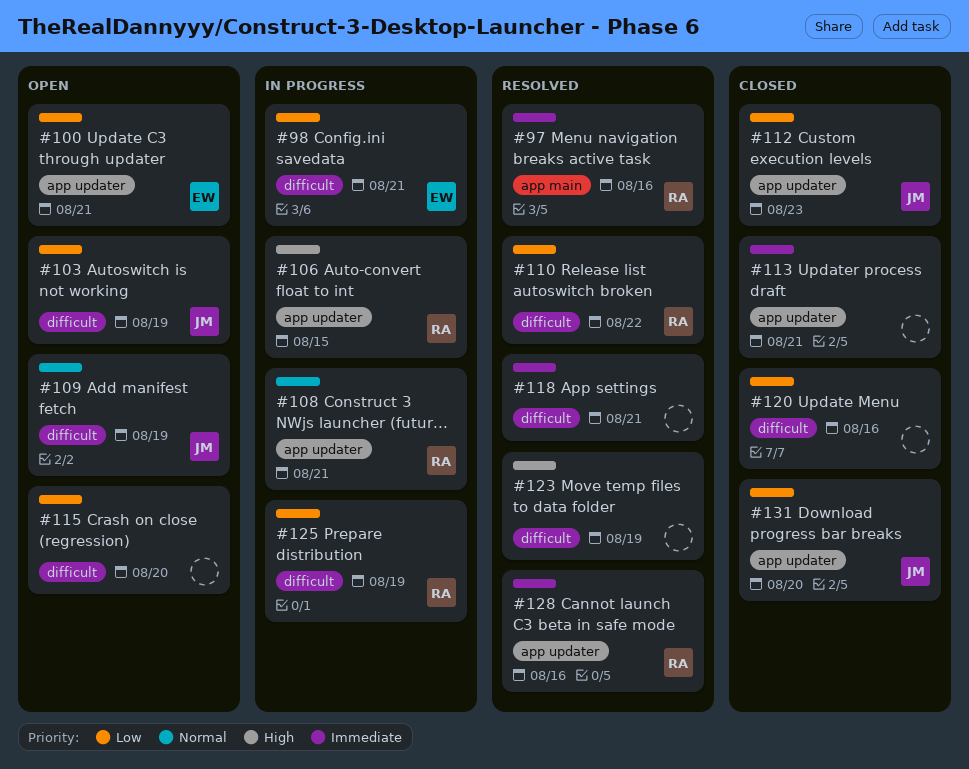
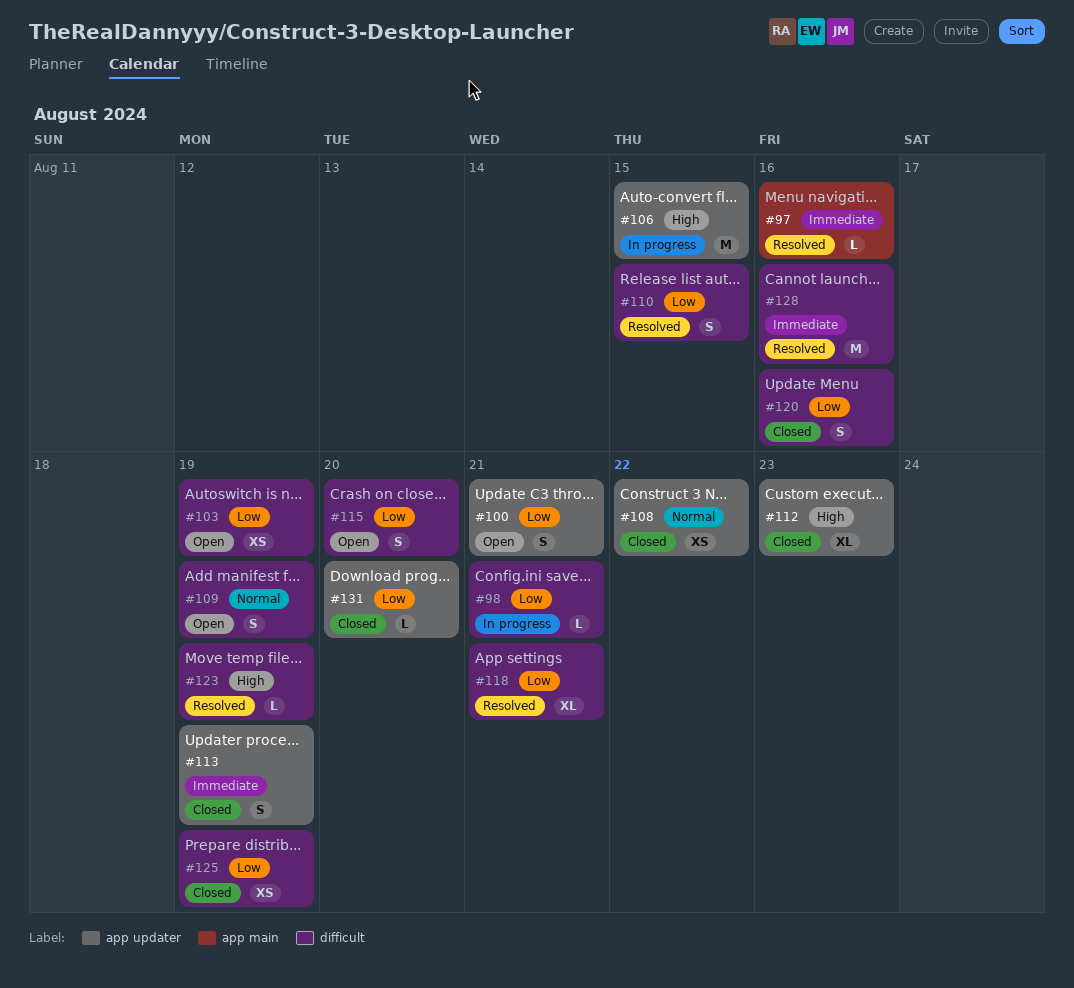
#108, status: In progress -> Closed
#108, due: Aug 21 -> Aug 22
#110, due: Aug 22 -> Aug 15
#112, priority: Low -> High
#113, due: Aug 21 -> Aug 19
#118, priority: Immediate -> Low
#125, status: In progress -> Closed
#128, label: app updater -> difficult

